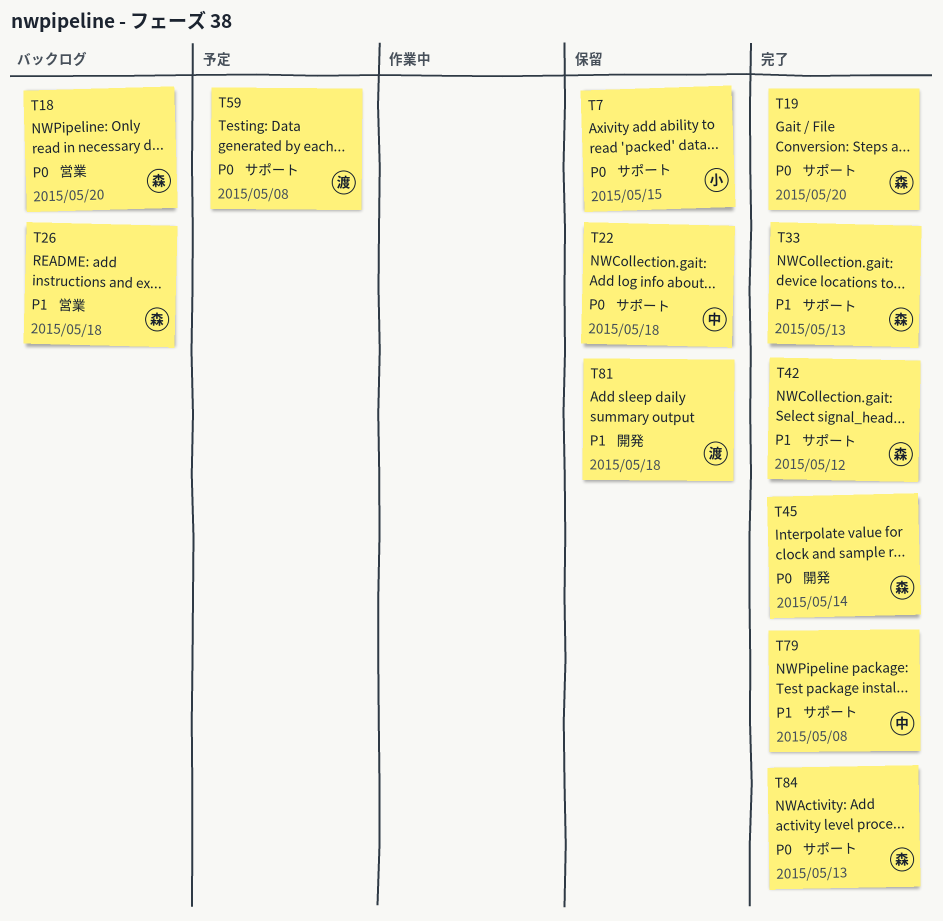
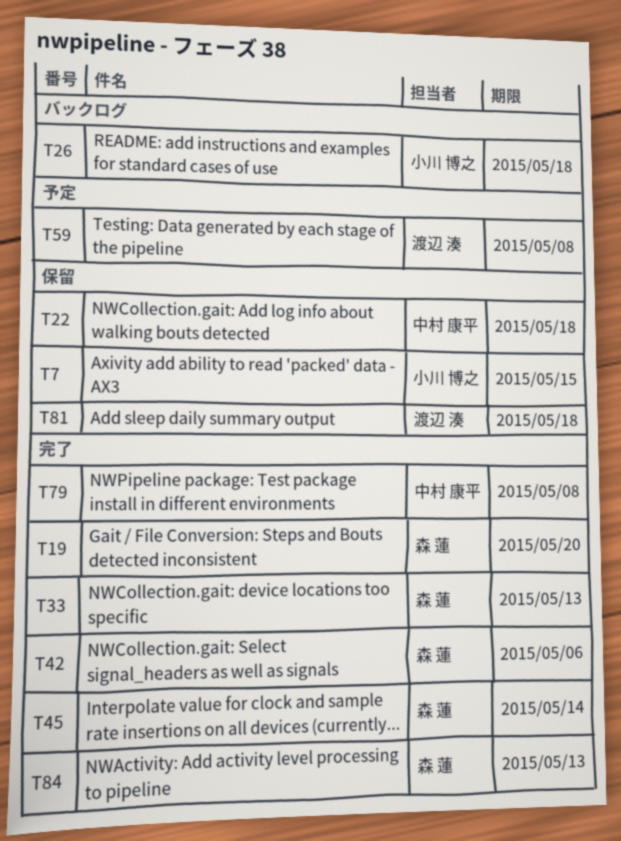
T18: present -> none
T26, owner: 森 蓮 -> 小川 博之
T42, due: May 12 -> May 6

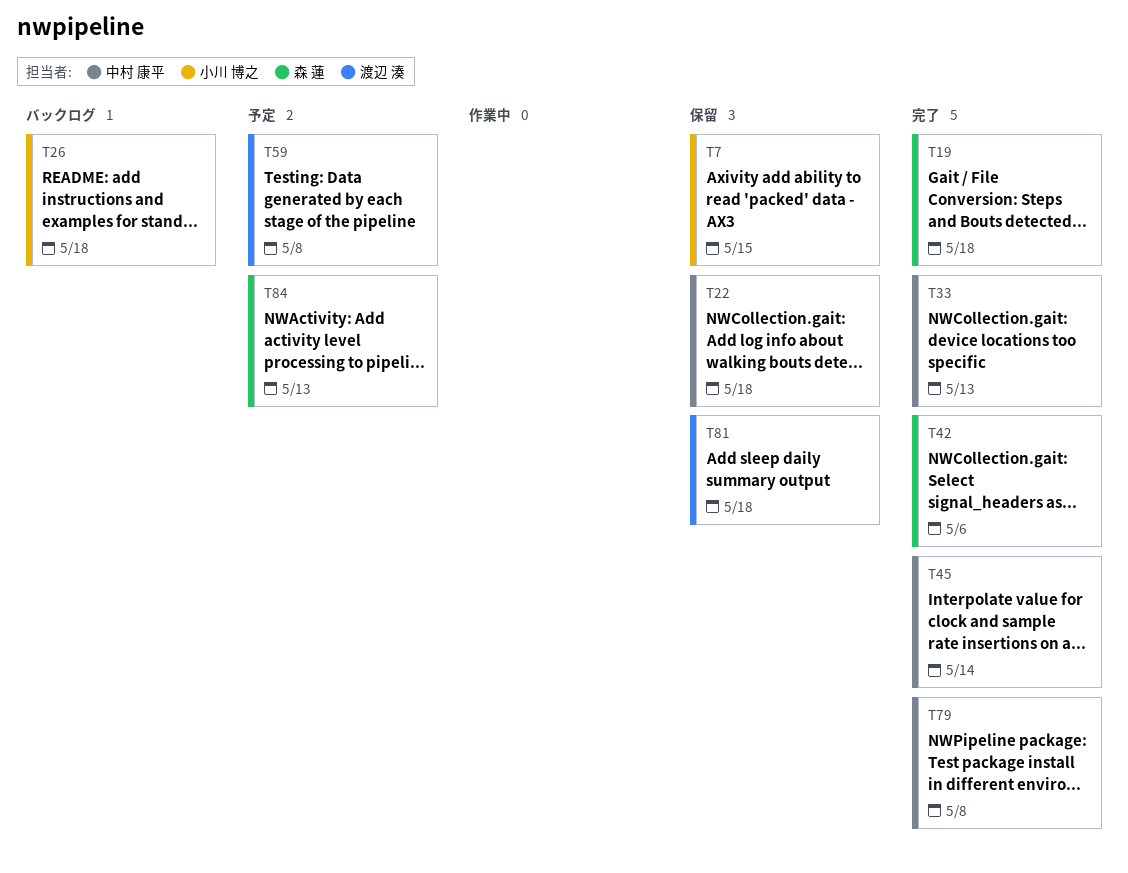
T19, due: May 20 -> May 18
T33, owner: 森 蓮 -> 中村 康平
T45, owner: 森 蓮 -> 中村 康平
T84, status: 完了 -> 予定

